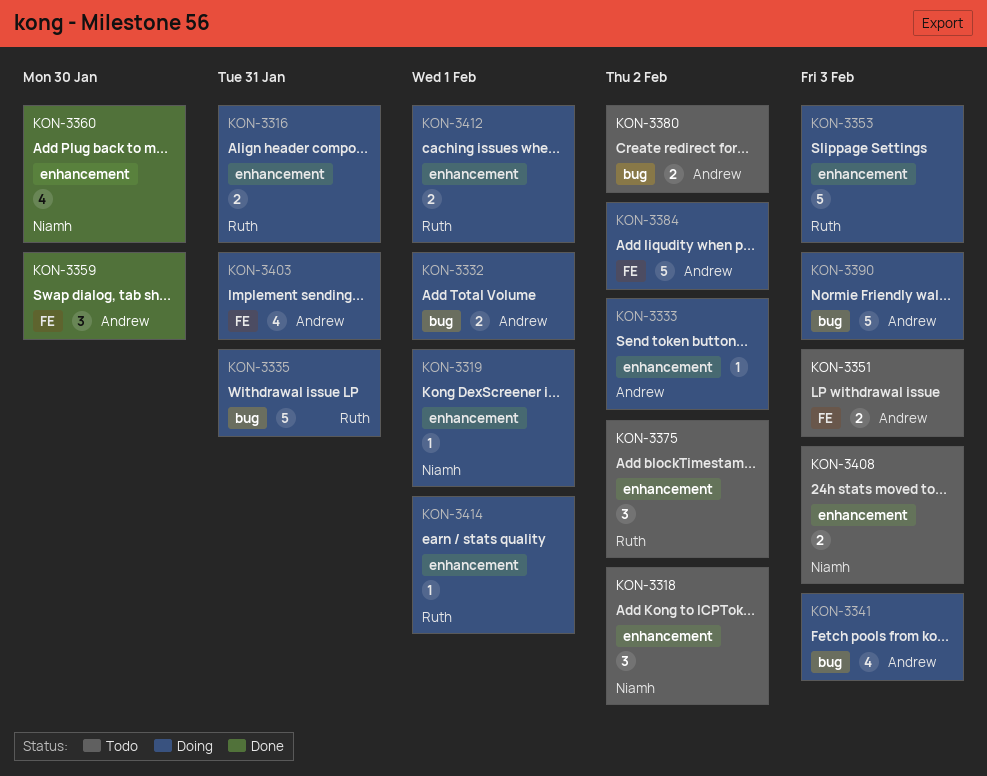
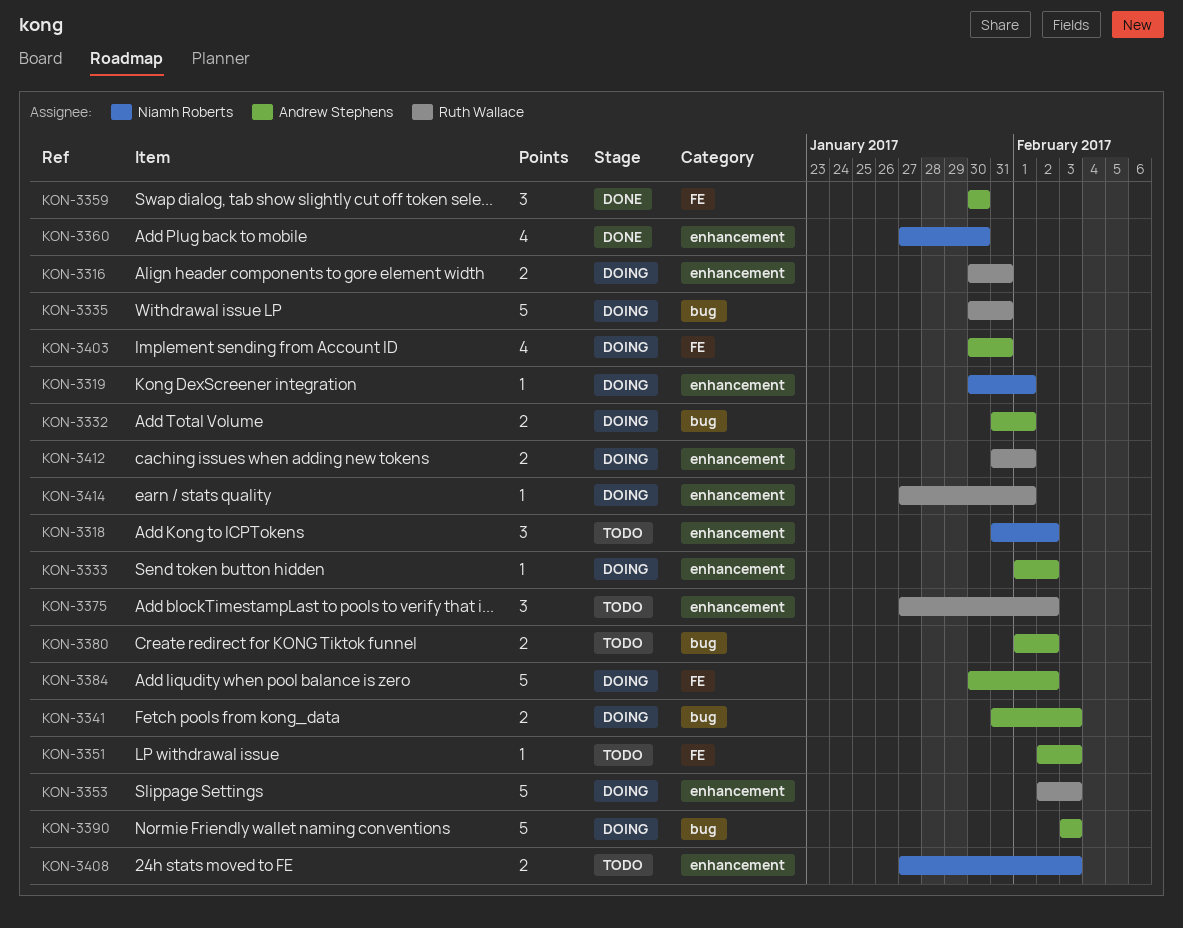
KON-3341, estimate: 4 -> 2
KON-3351, estimate: 2 -> 1

